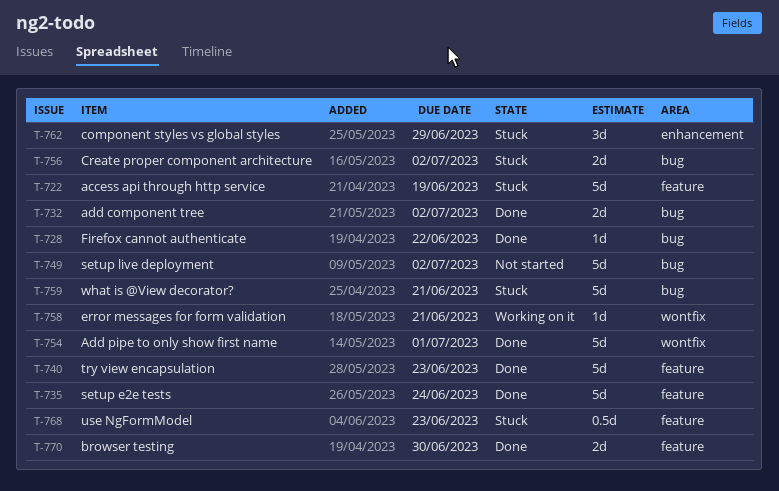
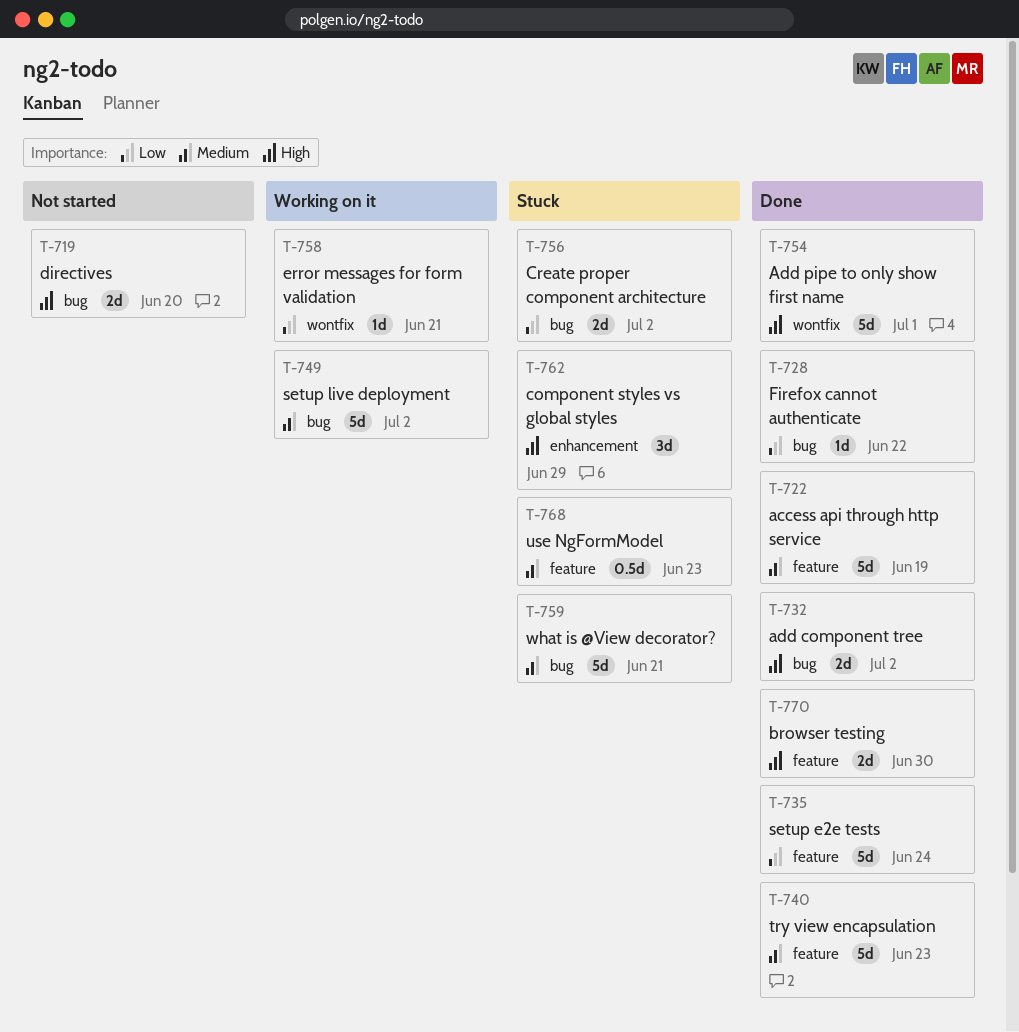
T-719: none -> present
T-722, status: Stuck -> Done
T-749, status: Not started -> Working on it

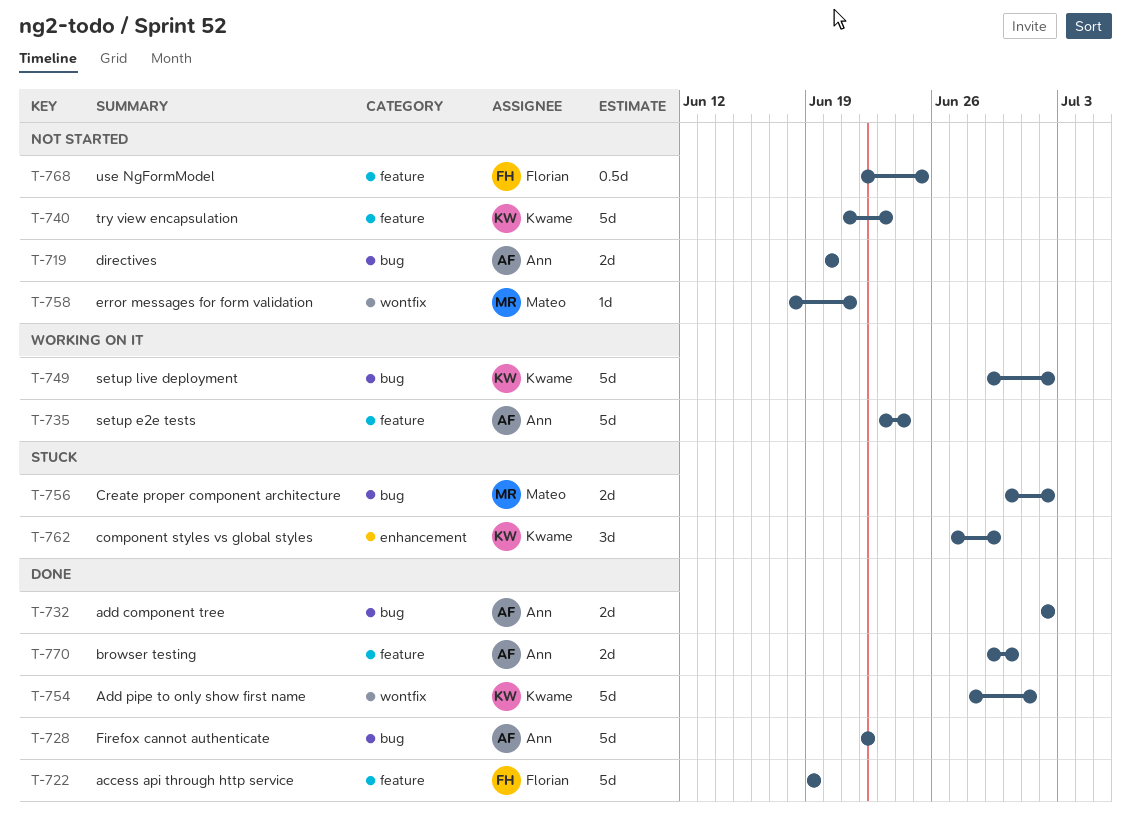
T-728, estimate: 1d -> 5d
T-735, status: Done -> Working on it
T-740, status: Done -> Not started
T-758, status: Working on it -> Not started
T-759: present -> none
T-768, status: Stuck -> Not started
T-768, due: Jun 23 -> Jun 25

